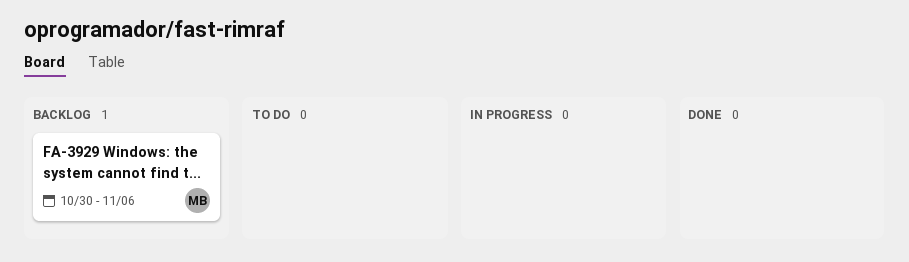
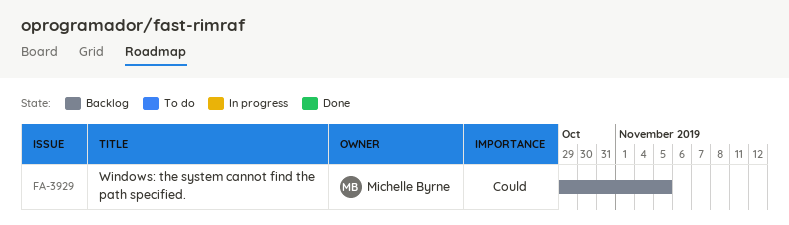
FA-3929, start: Oct 30 -> Oct 29
FA-3929, due: Nov 6 -> Nov 5

